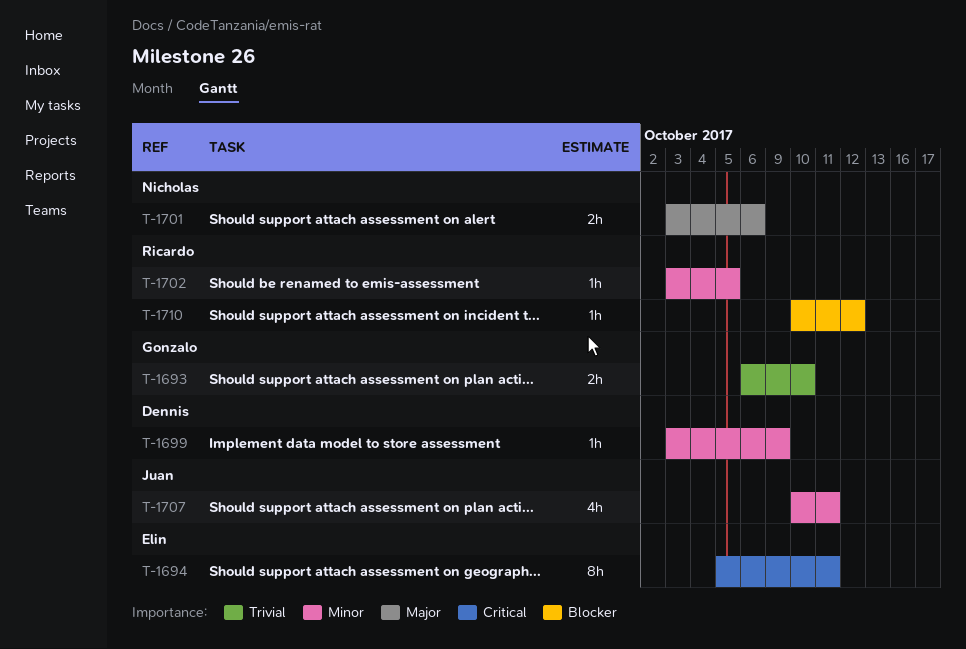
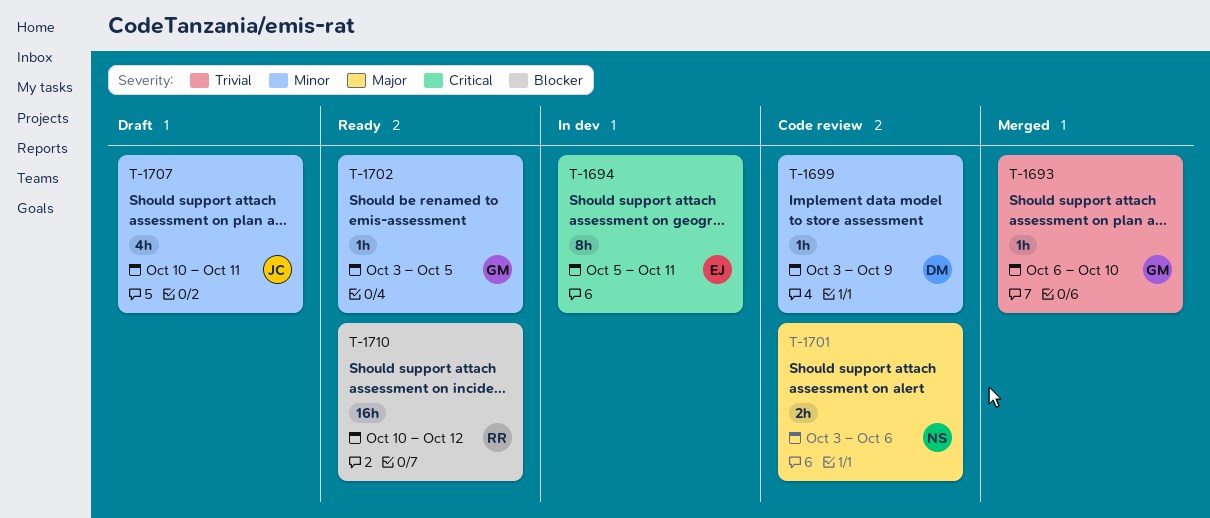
T-1693, estimate: 2h -> 1h
T-1702, owner: Ricardo -> Gonzalo
T-1710, estimate: 1h -> 16h

